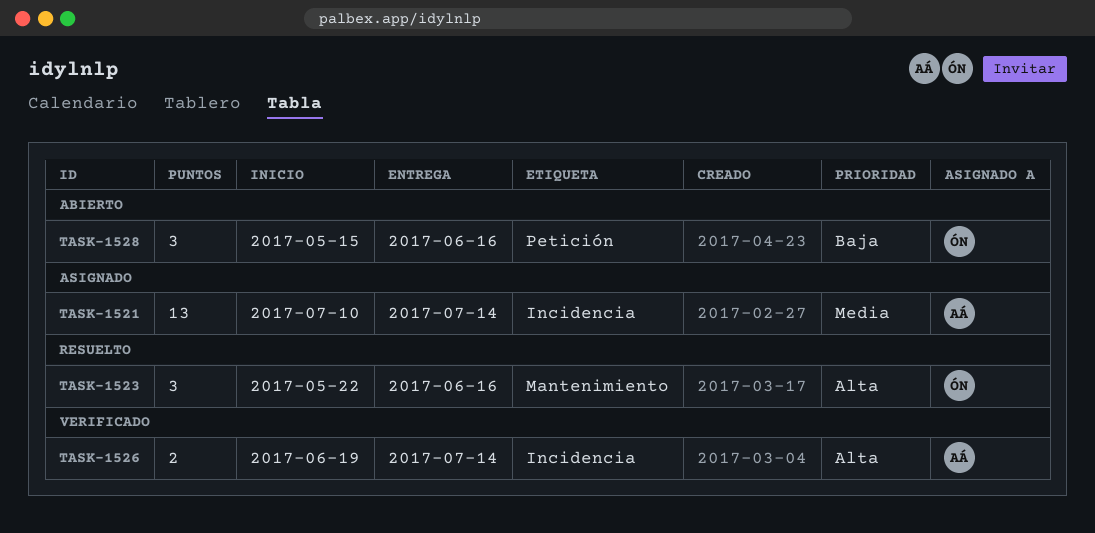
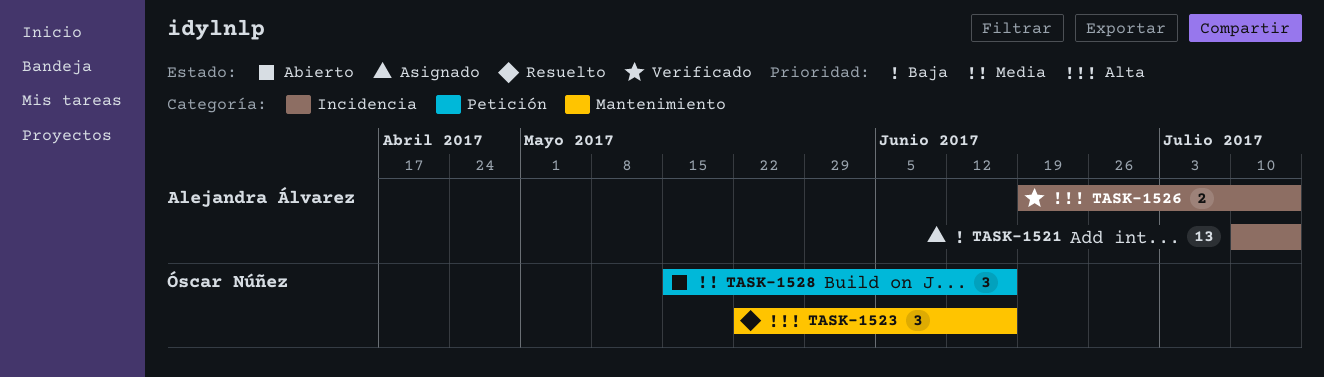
TASK-1521, priority: Media -> Baja
TASK-1528, priority: Baja -> Media

